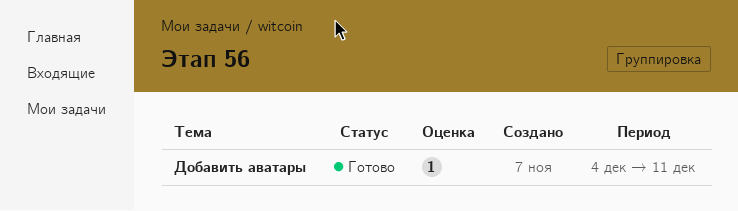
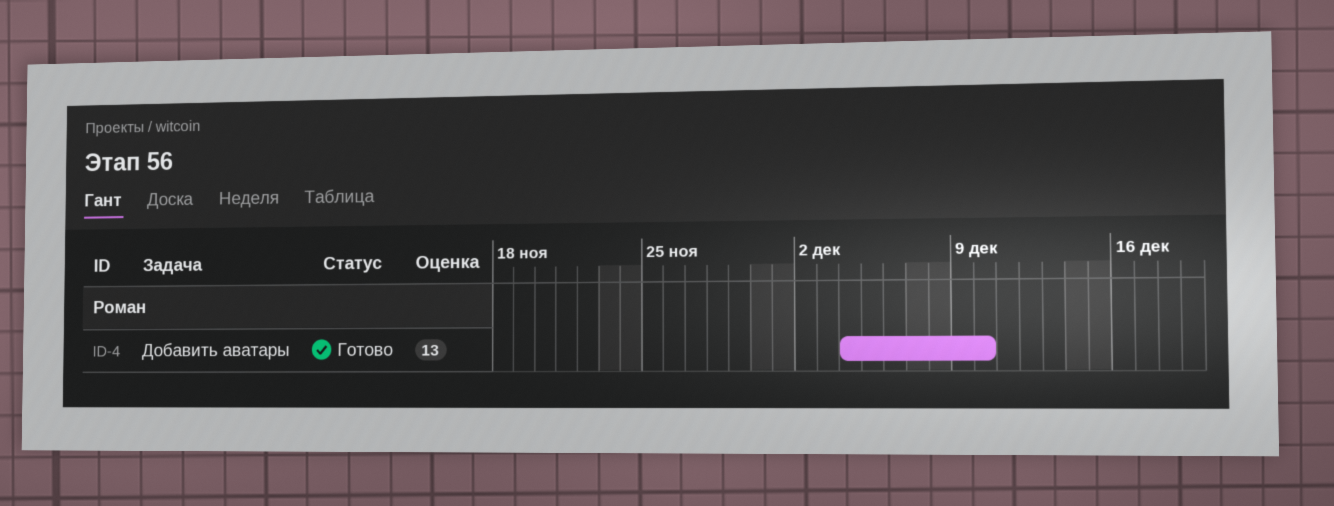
Добавить аватары, estimate: 1 -> 13
Добавить аватары, due: Dec 11 -> Dec 10

